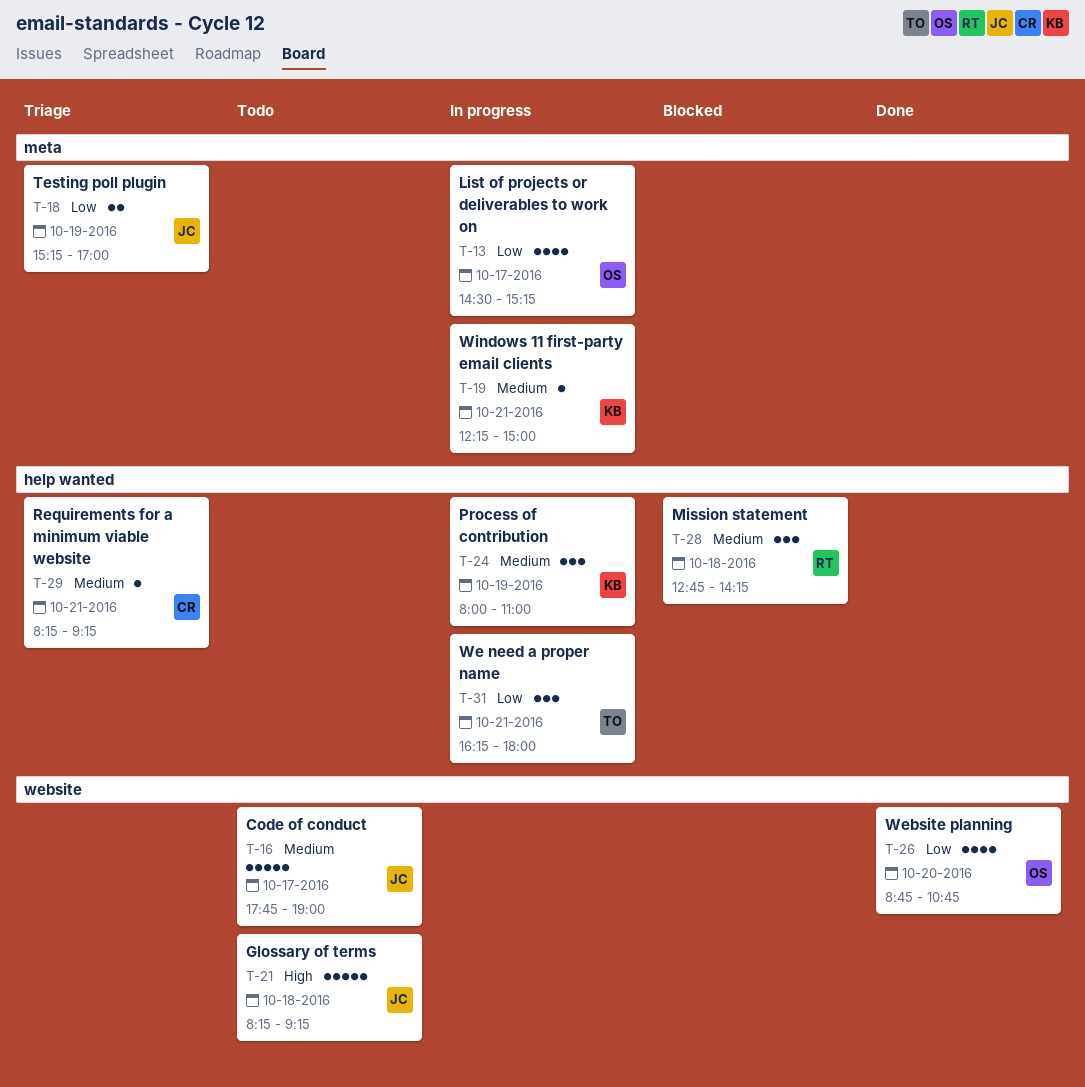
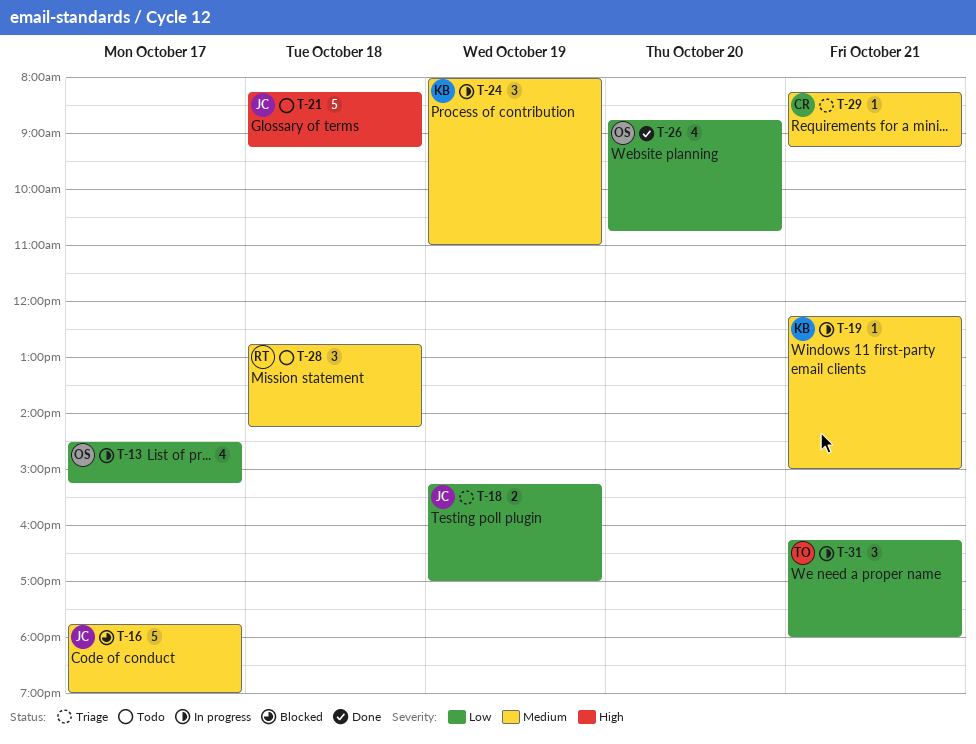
T-16, status: Todo -> Blocked
T-28, status: Blocked -> Todo

